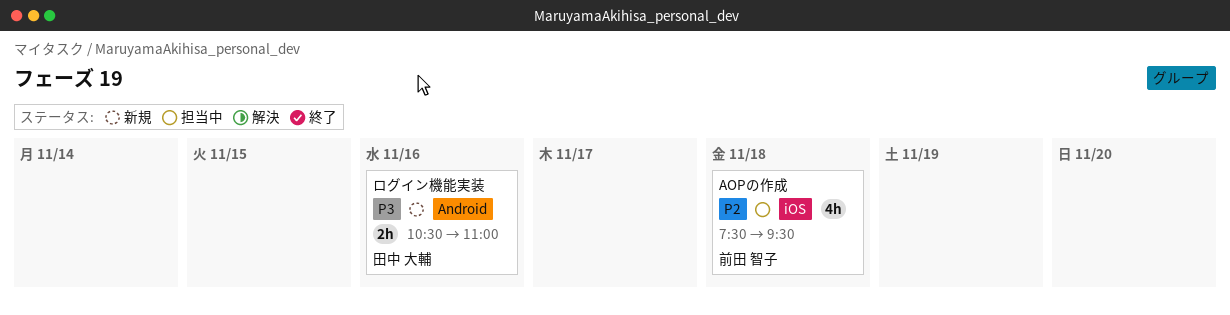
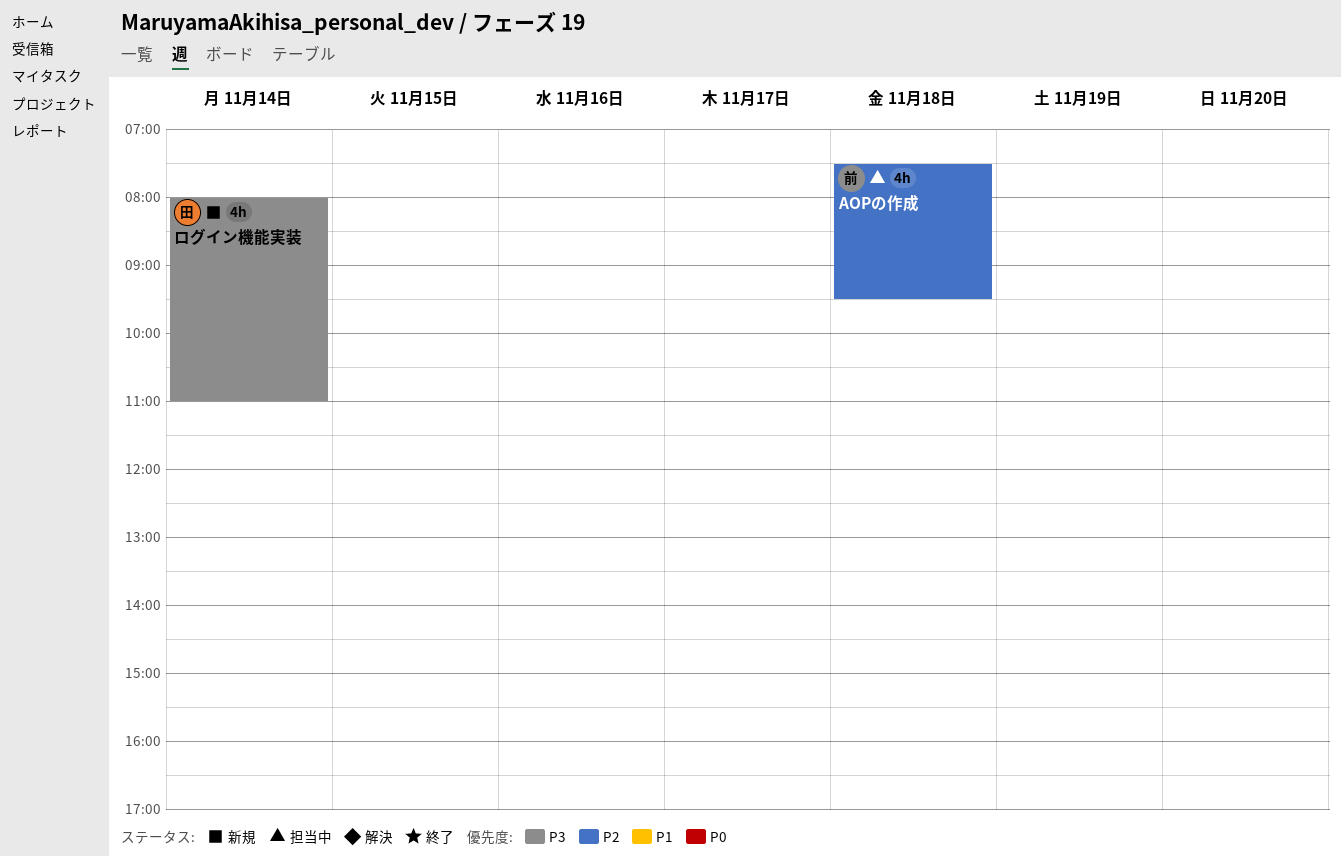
ログイン機能実装, estimate: 2h -> 4h
ログイン機能実装, day: Nov 16 -> Nov 14
ログイン機能実装, begins: 10:30 -> 08:00

